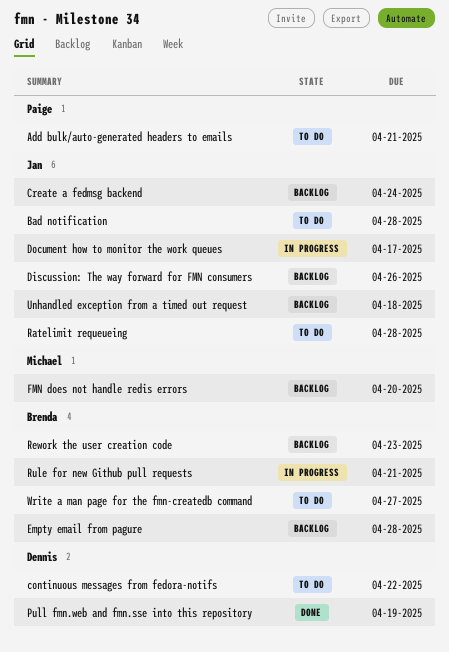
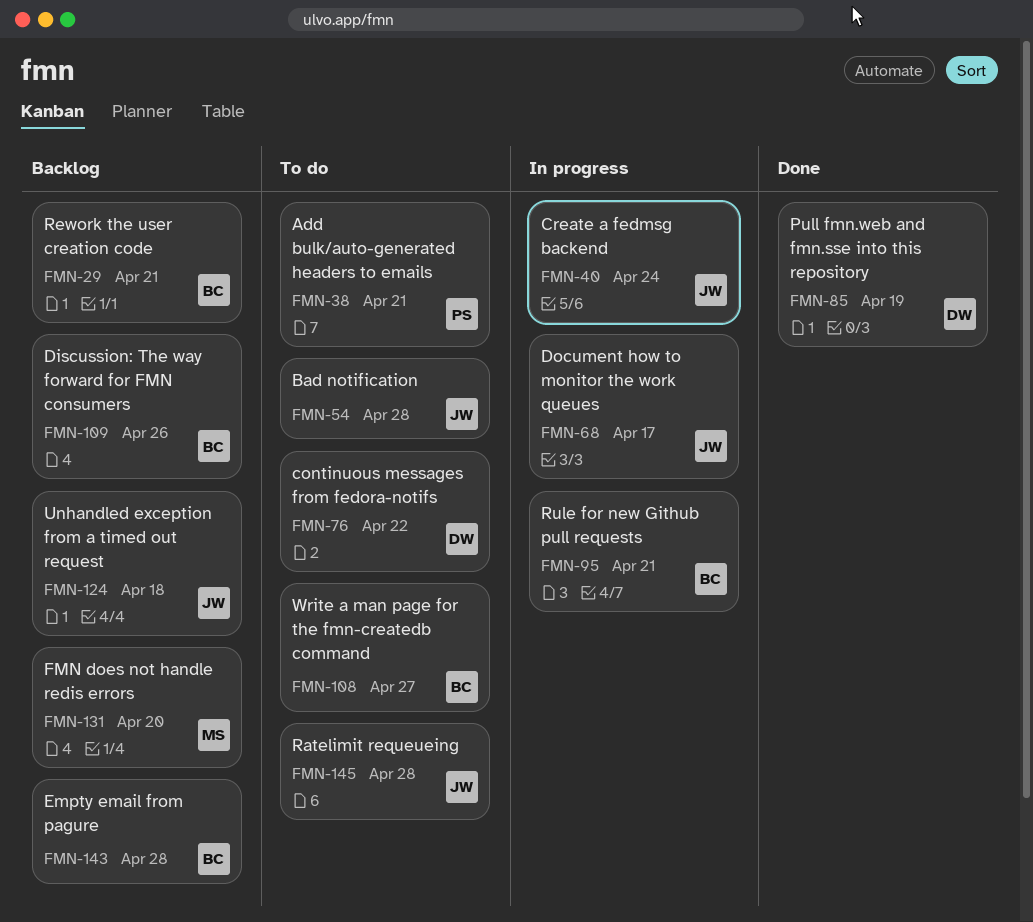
Create a fedmsg backend, status: Backlog -> In progress
Discussion: The way forward for FMN consumers, owner: Jan -> Brenda
Rework the user creation code, due: Apr 23 -> Apr 21

